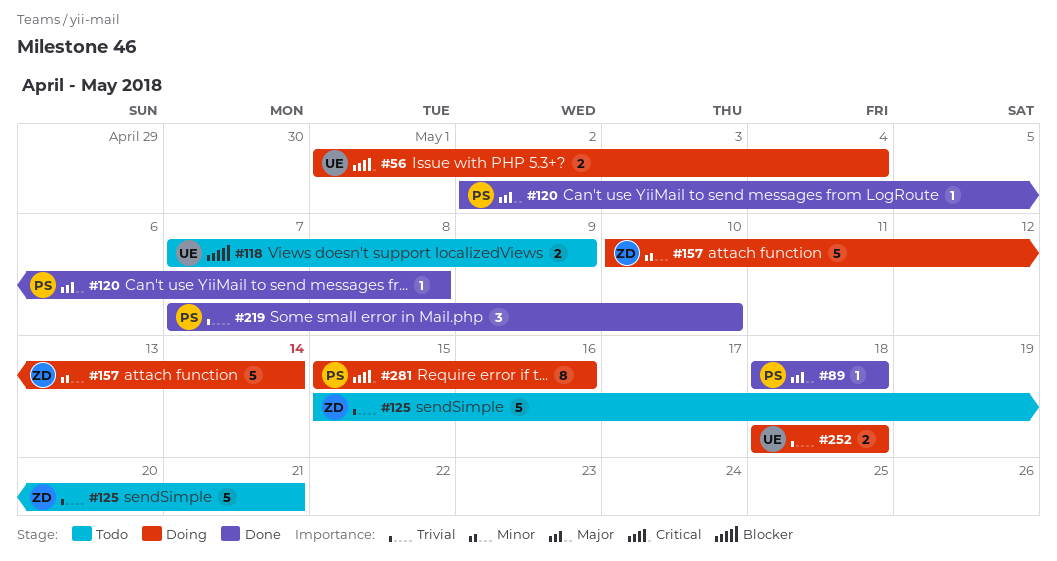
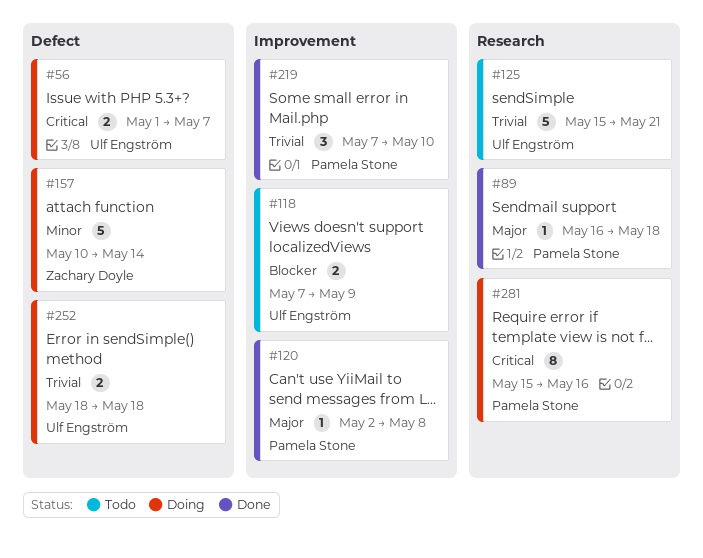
#56, due: May 4 -> May 7
#89, start: May 18 -> May 16
#125, owner: Zachary Doyle -> Ulf Engström

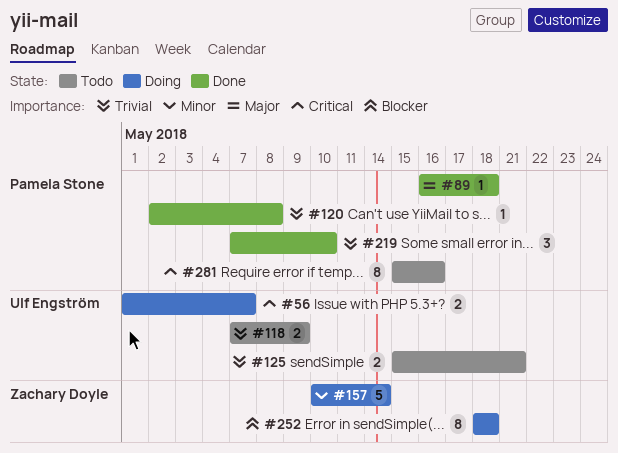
#118, priority: Blocker -> Trivial
#120, priority: Major -> Trivial
#125, estimate: 5 -> 2
#252, owner: Ulf Engström -> Zachary Doyle
#252, priority: Trivial -> Blocker
#252, estimate: 2 -> 8
#281, status: Doing -> Todo

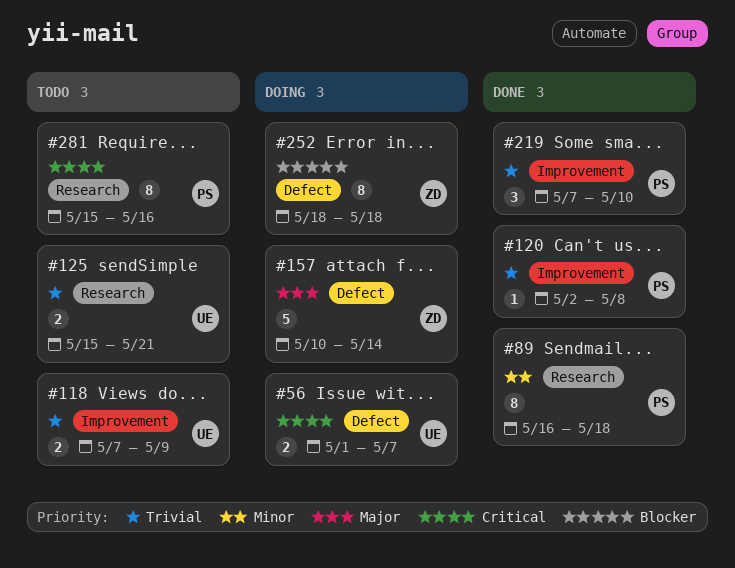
#89, priority: Major -> Minor
#89, estimate: 1 -> 8
#157, priority: Minor -> Major

